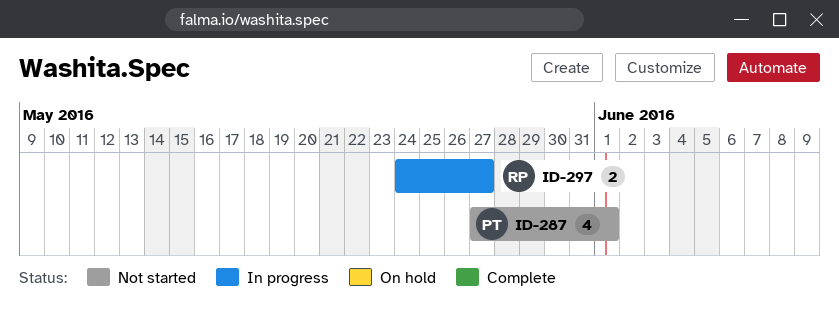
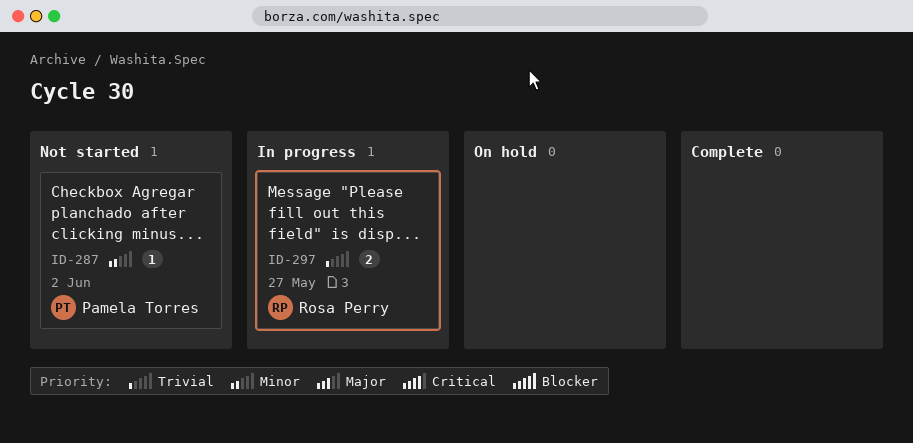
ID-287, estimate: 4 -> 1
ID-287, due: Jun 1 -> Jun 2

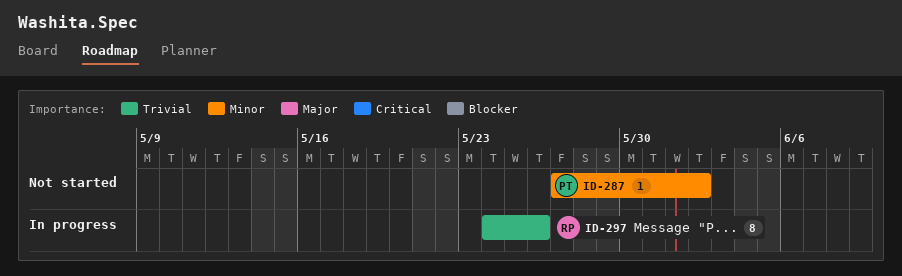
ID-297, estimate: 2 -> 8
ID-297, due: May 27 -> May 26

